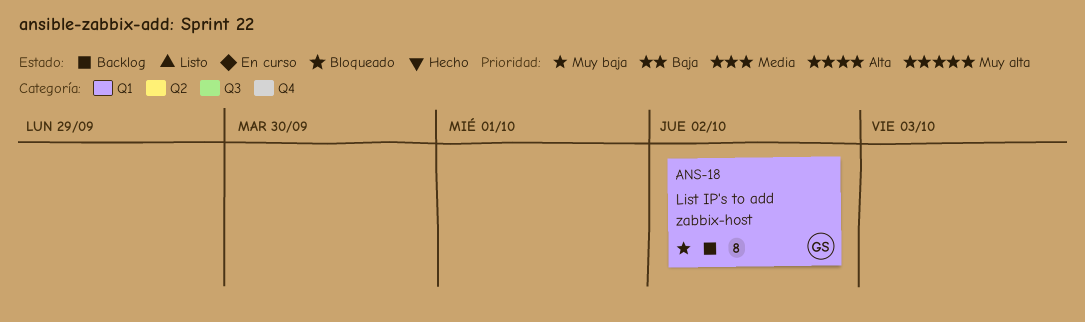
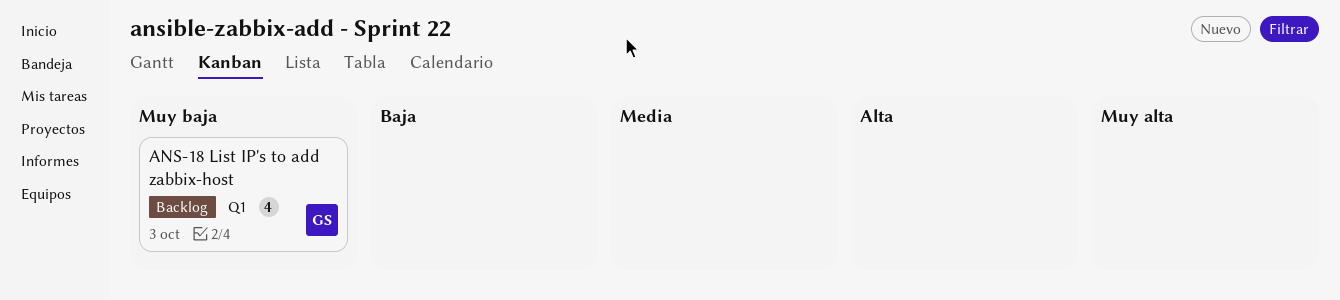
ANS-18, estimate: 8 -> 4
ANS-18, due: Oct 2 -> Oct 3

